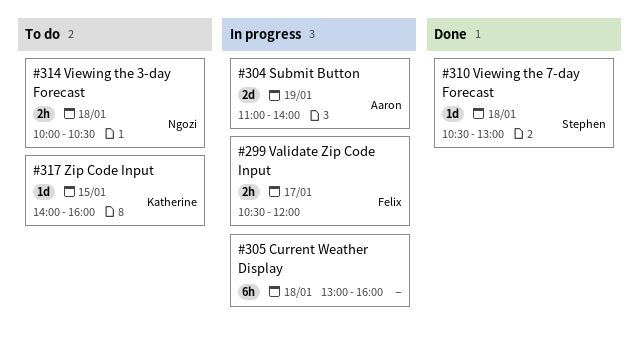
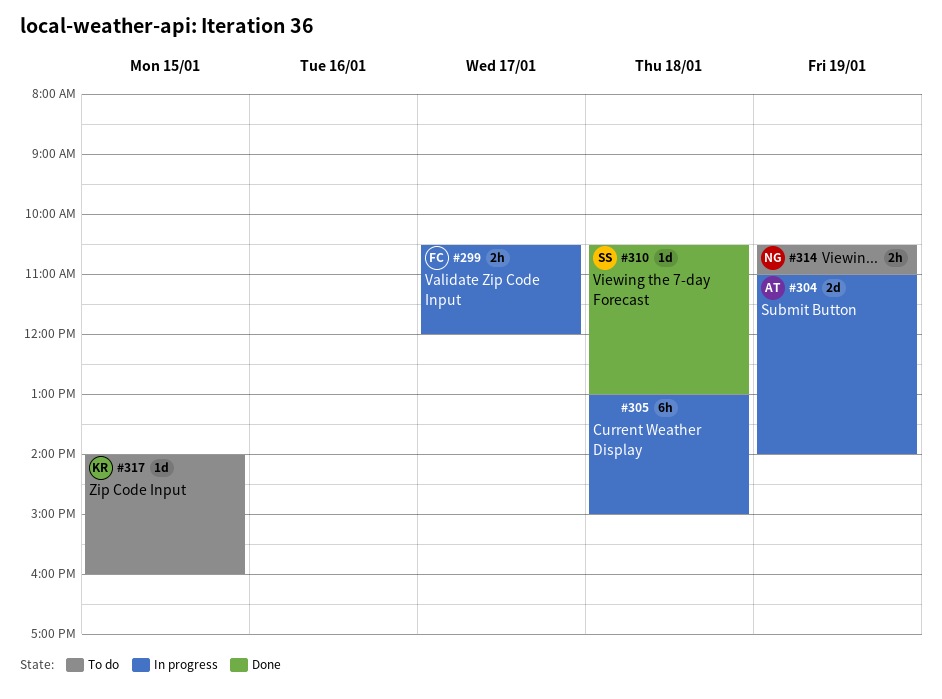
#305, ends: 16:00 -> 15:00
#314, day: Jan 18 -> Jan 19
#314, begins: 10:00 -> 10:30
#314, ends: 10:30 -> 11:00

